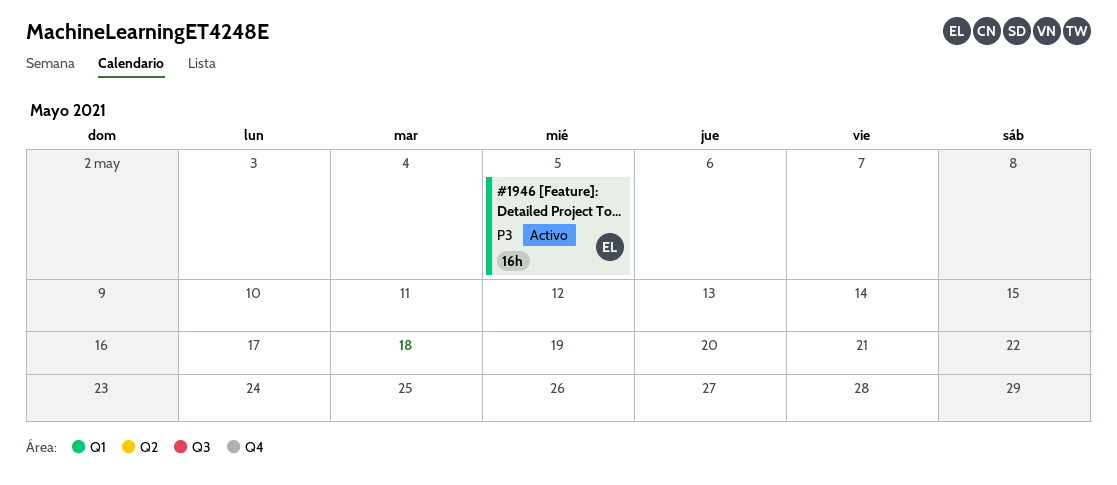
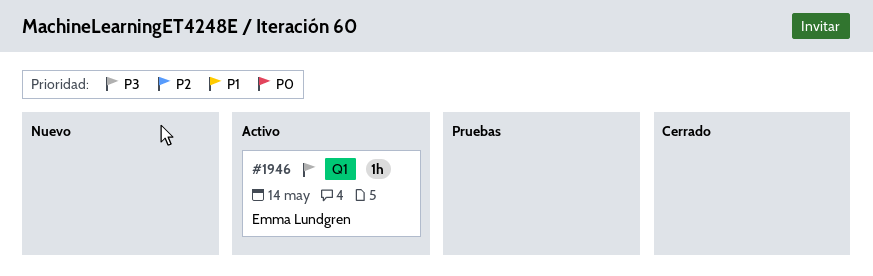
#1946, estimate: 16h -> 1h
#1946, due: May 5 -> May 14

